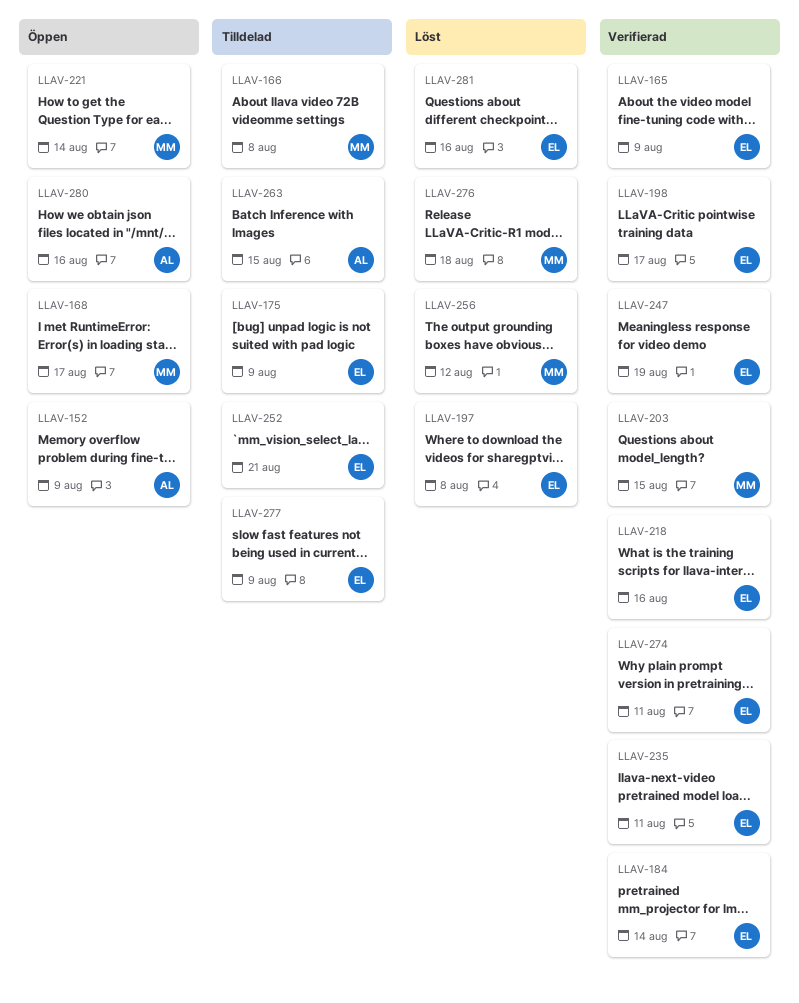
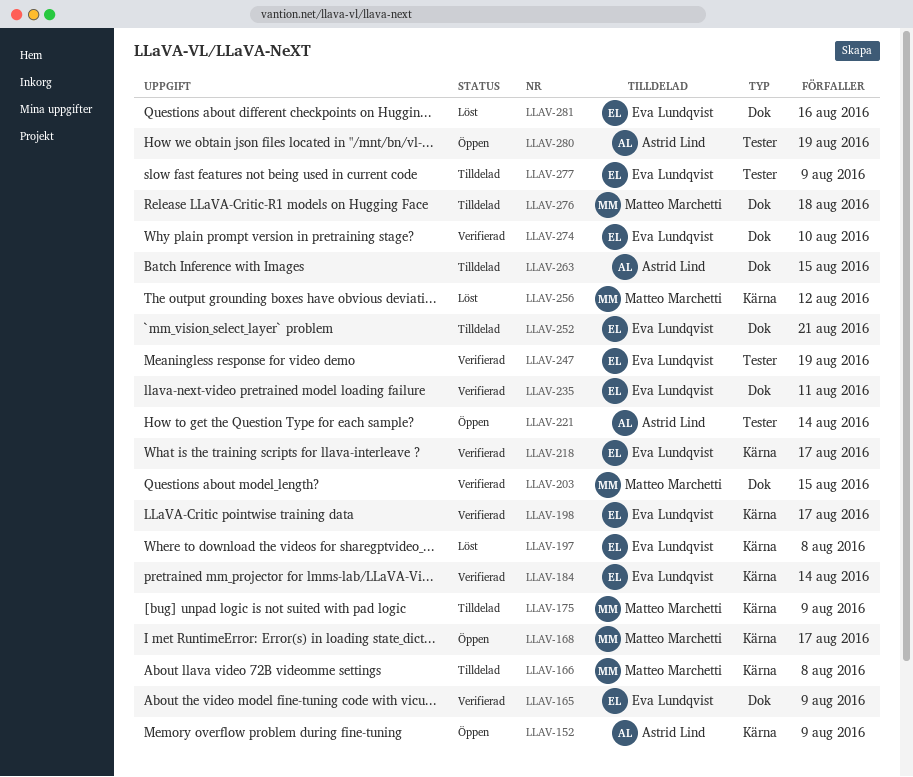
LLAV-175, owner: Eva Lundqvist -> Matteo Marchetti
LLAV-218, due: Aug 16 -> Aug 17
LLAV-221, owner: Matteo Marchetti -> Astrid Lind
LLAV-274, due: Aug 11 -> Aug 10
LLAV-276, status: Löst -> Tilldelad
LLAV-280, due: Aug 16 -> Aug 19

